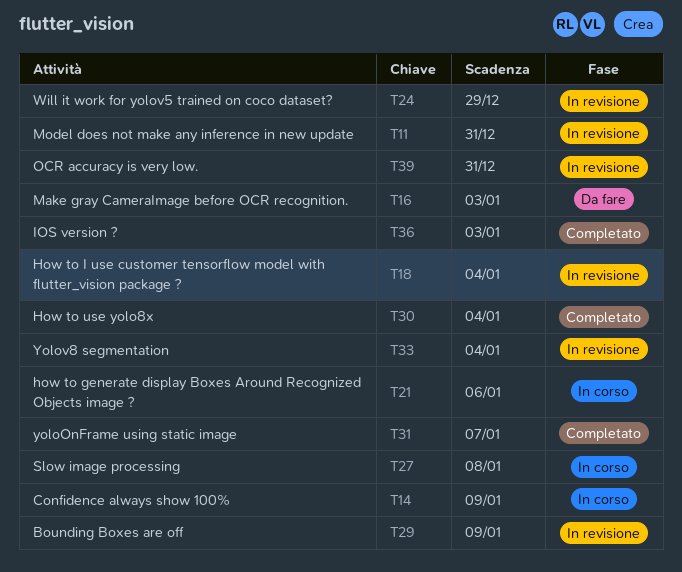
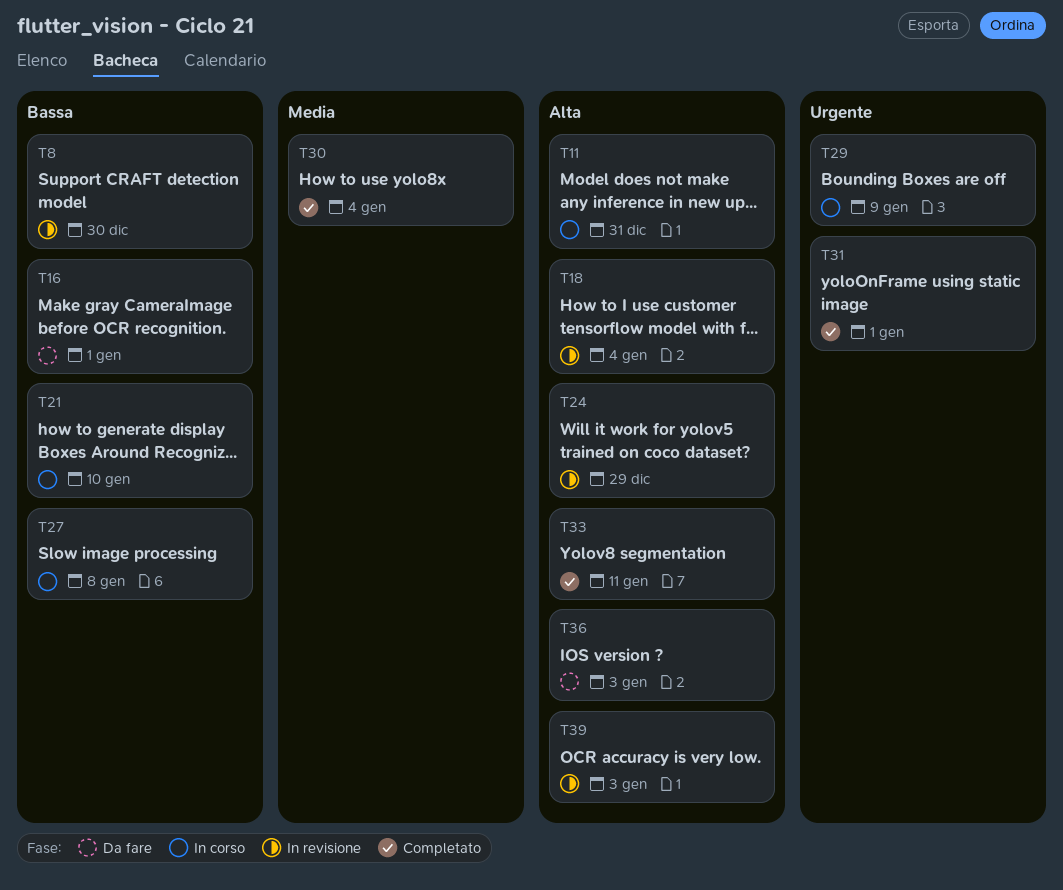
T8: none -> present
T11, status: In revisione -> In corso
T14: present -> none
T16, due: Jan 3 -> Jan 1
T21, due: Jan 6 -> Jan 10
T29, status: In revisione -> In corso
T31, due: Jan 7 -> Jan 1
T33, status: In revisione -> Completato
T33, due: Jan 4 -> Jan 11
T36, status: Completato -> Da fare
T39, due: Dec 31 -> Jan 3

